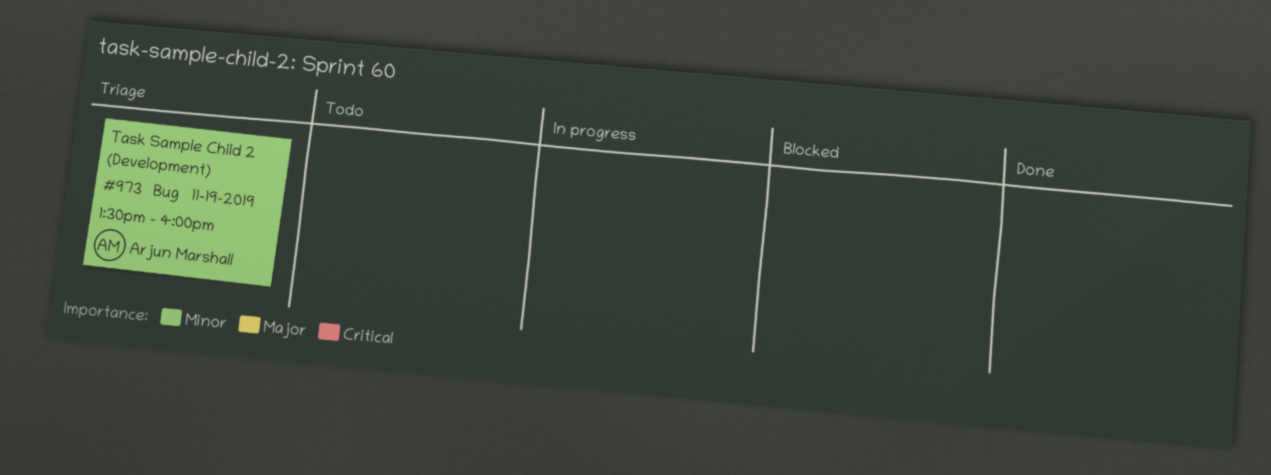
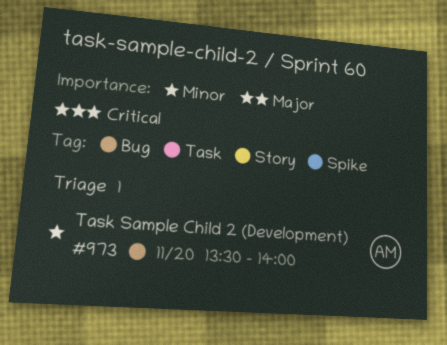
#973, day: Nov 19 -> Nov 20
#973, ends: 16:00 -> 14:00

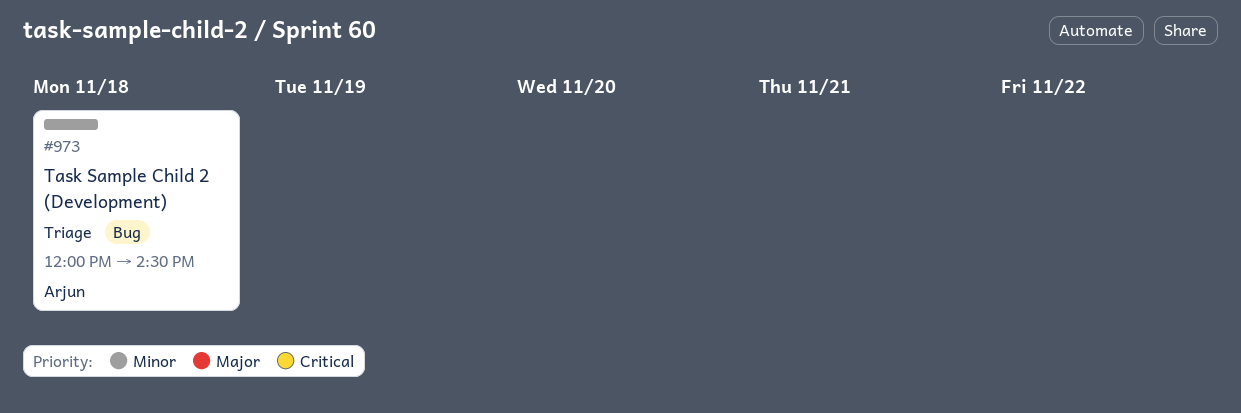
#973, day: Nov 20 -> Nov 18
#973, begins: 13:30 -> 12:00
#973, ends: 14:00 -> 14:30

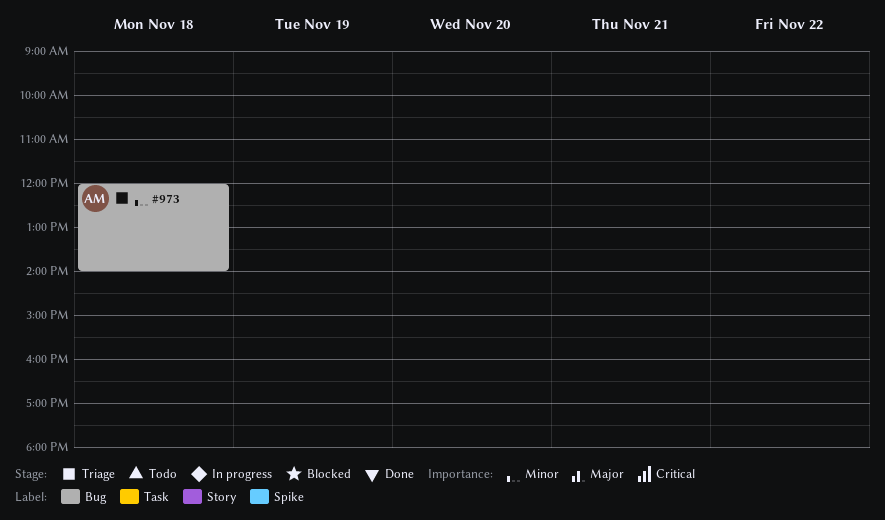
#973, ends: 14:30 -> 14:00

